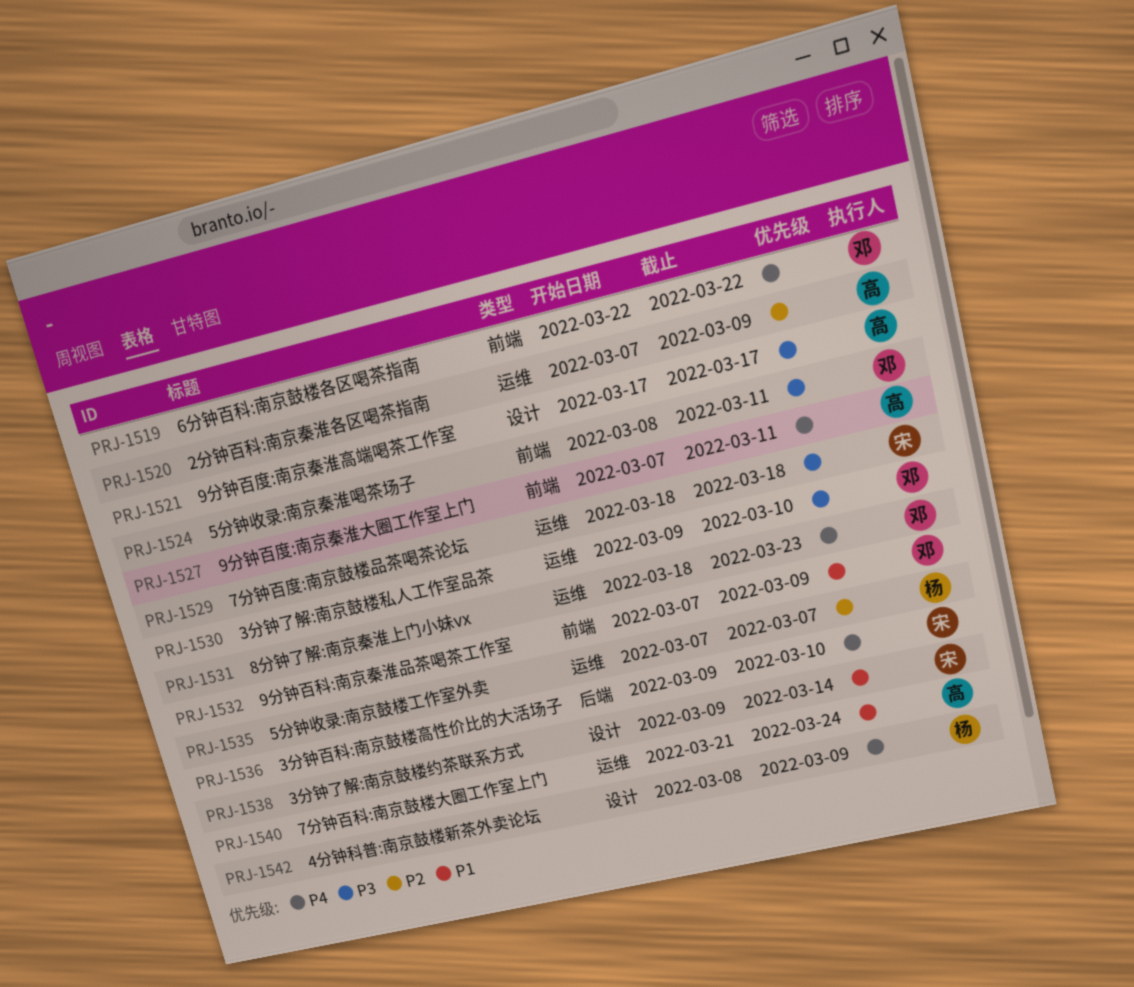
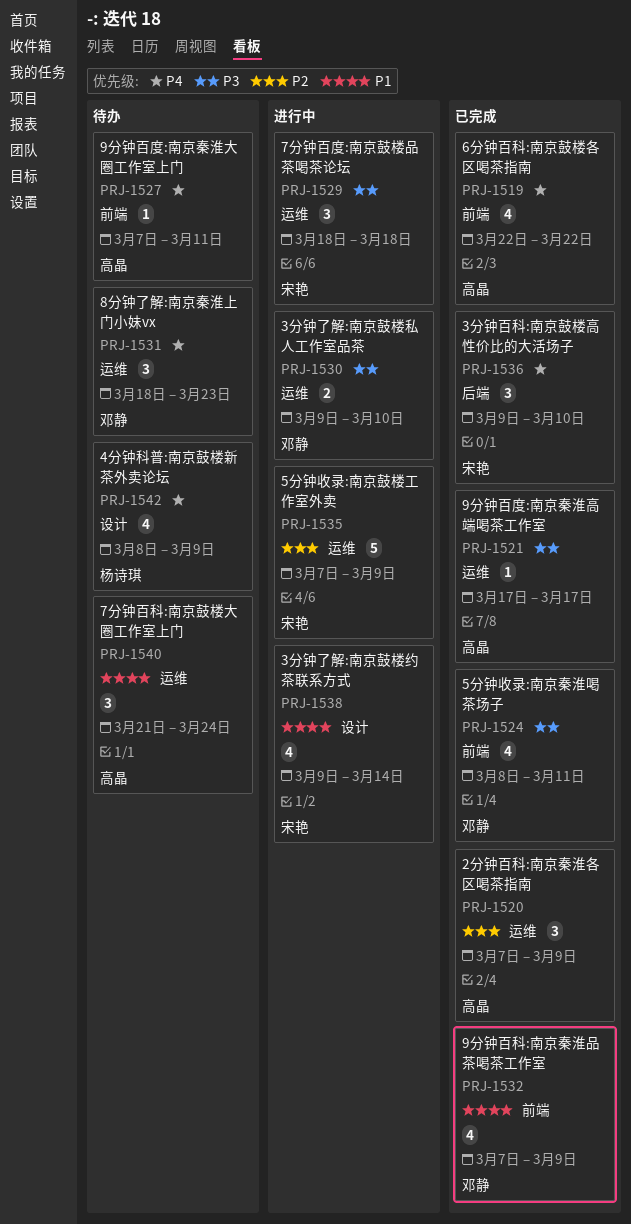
PRJ-1519, owner: 邓静 -> 高晶
PRJ-1521, label: 设计 -> 运维
PRJ-1535, owner: 杨诗琪 -> 宋艳
PRJ-1535, due: Mar 7 -> Mar 9

